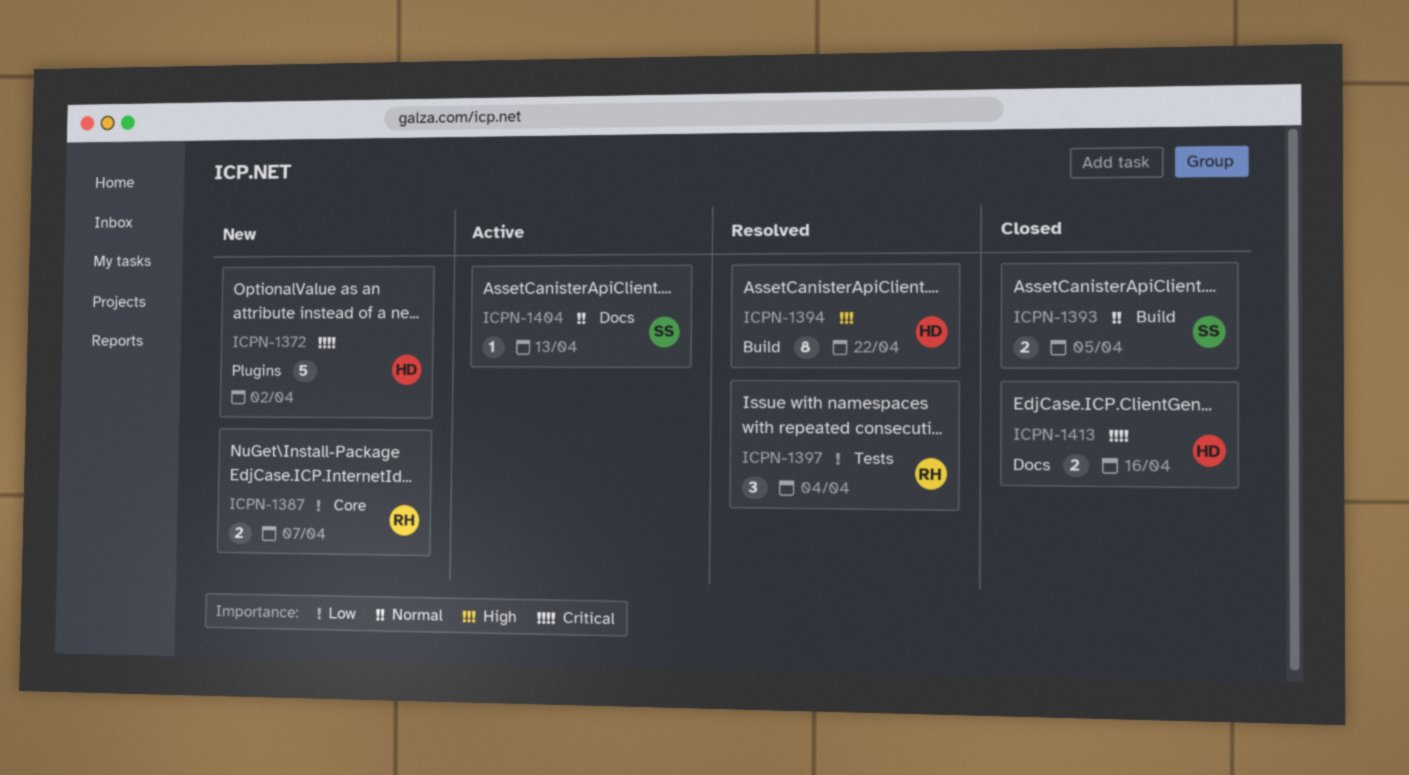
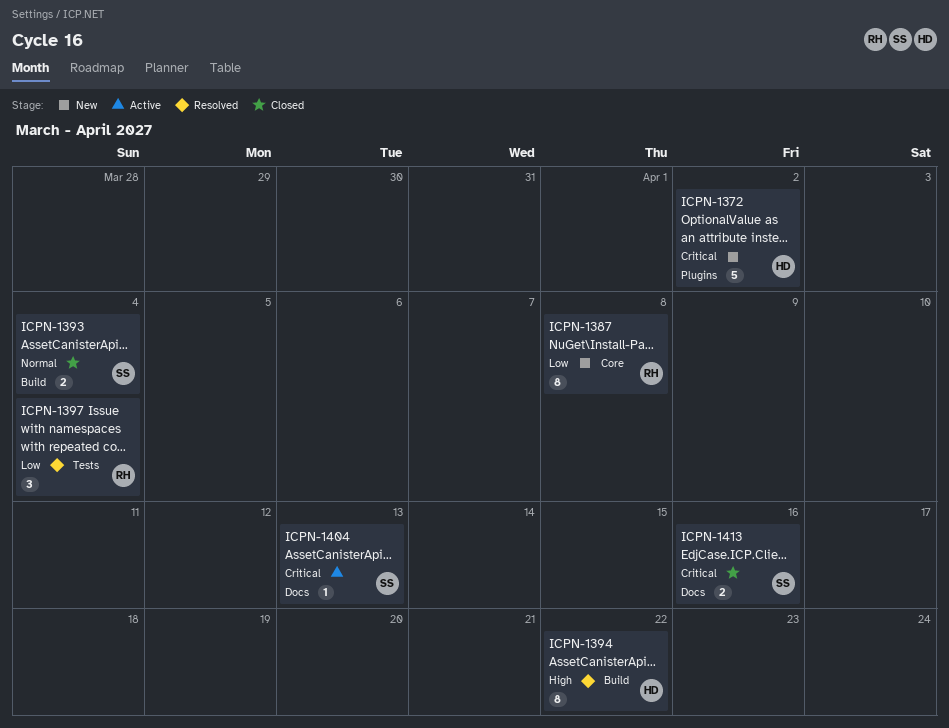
ICPN-1387, estimate: 2 -> 8
ICPN-1387, due: Apr 7 -> Apr 8
ICPN-1393, due: Apr 5 -> Apr 4
ICPN-1404, priority: Normal -> Critical
ICPN-1413, owner: HD -> SS

